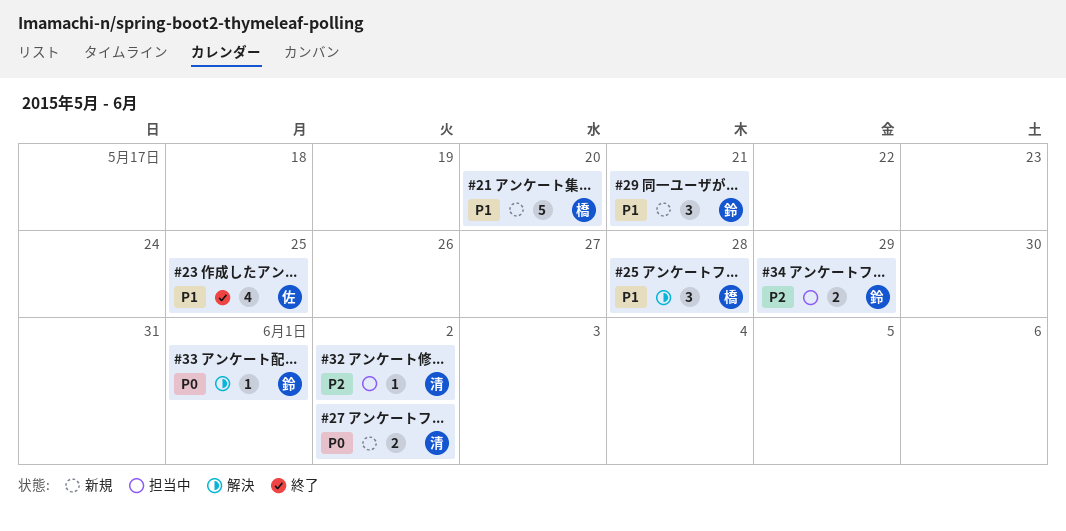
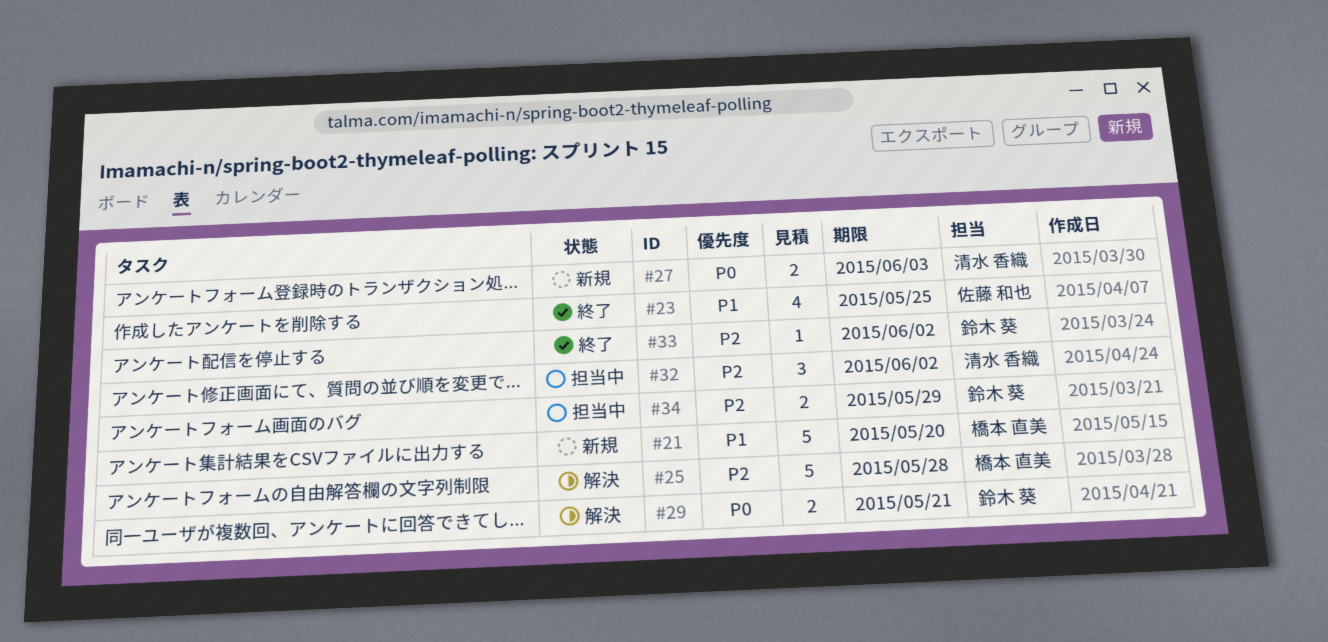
#25, priority: P1 -> P2
#25, estimate: 3 -> 5
#27, due: Jun 2 -> Jun 3
#29, status: 新規 -> 解決
#29, priority: P1 -> P0
#29, estimate: 3 -> 2
#32, estimate: 1 -> 3
#33, status: 解決 -> 終了
#33, priority: P0 -> P2
#33, due: Jun 1 -> Jun 2

